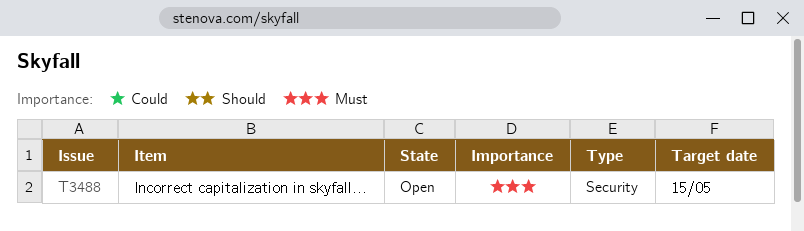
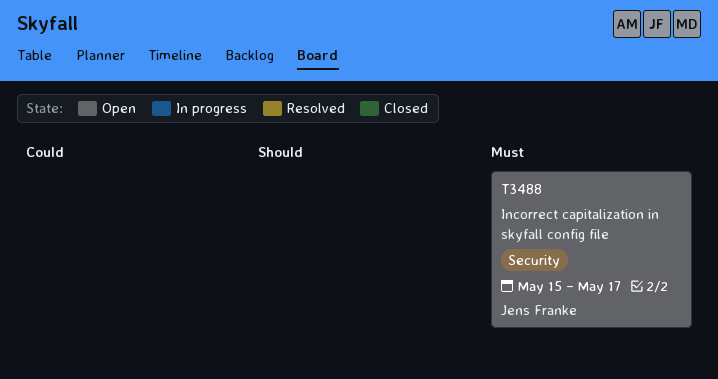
T3488, due: May 15 -> May 17

